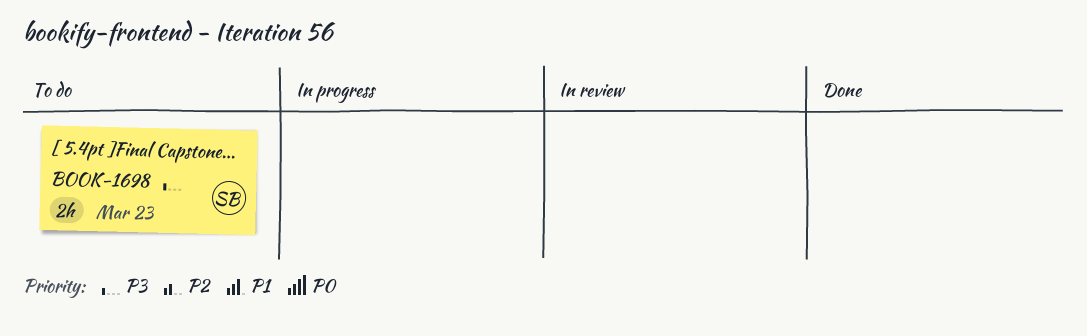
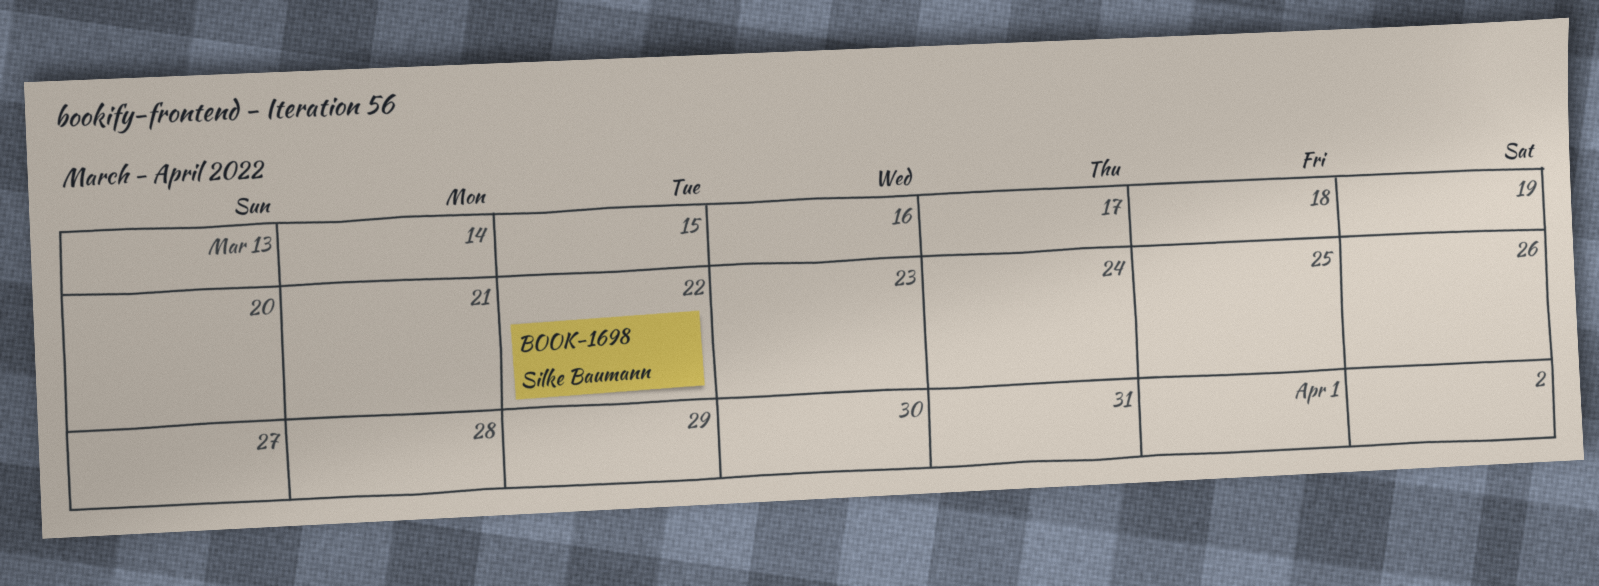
BOOK-1698, due: Mar 23 -> Mar 22

